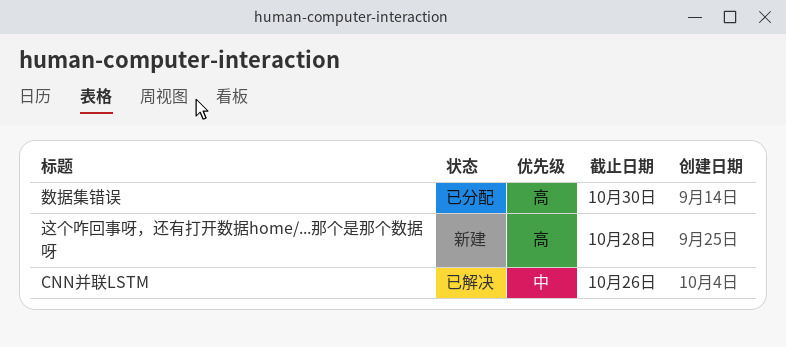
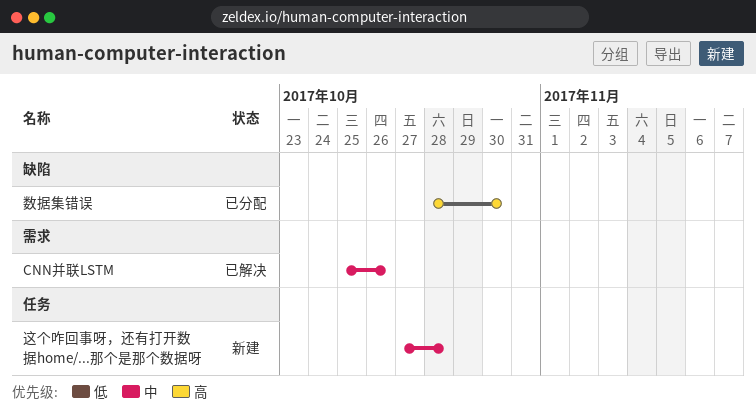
这个咋回事呀，还有打开数据home/...那个是那个数据呀, priority: 高 -> 中

